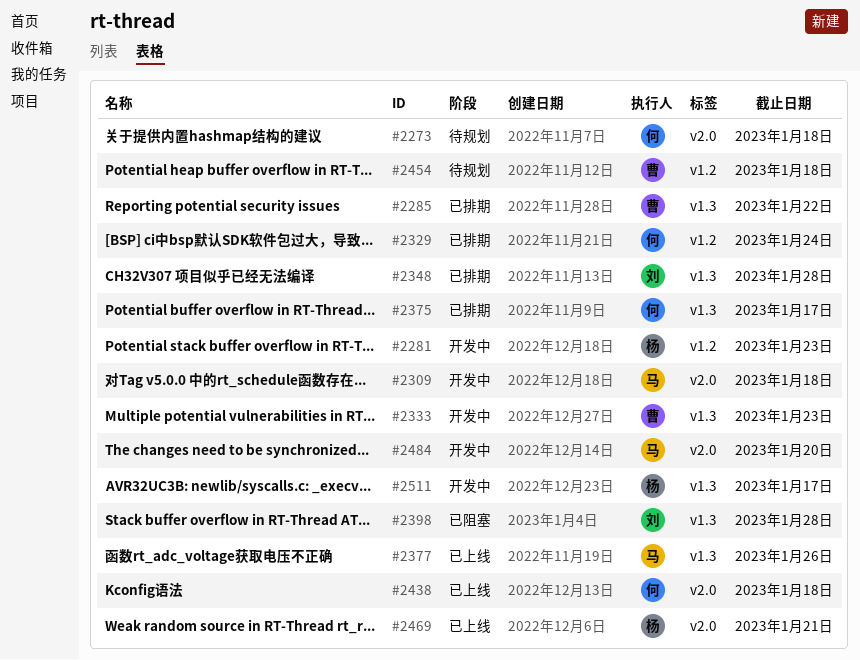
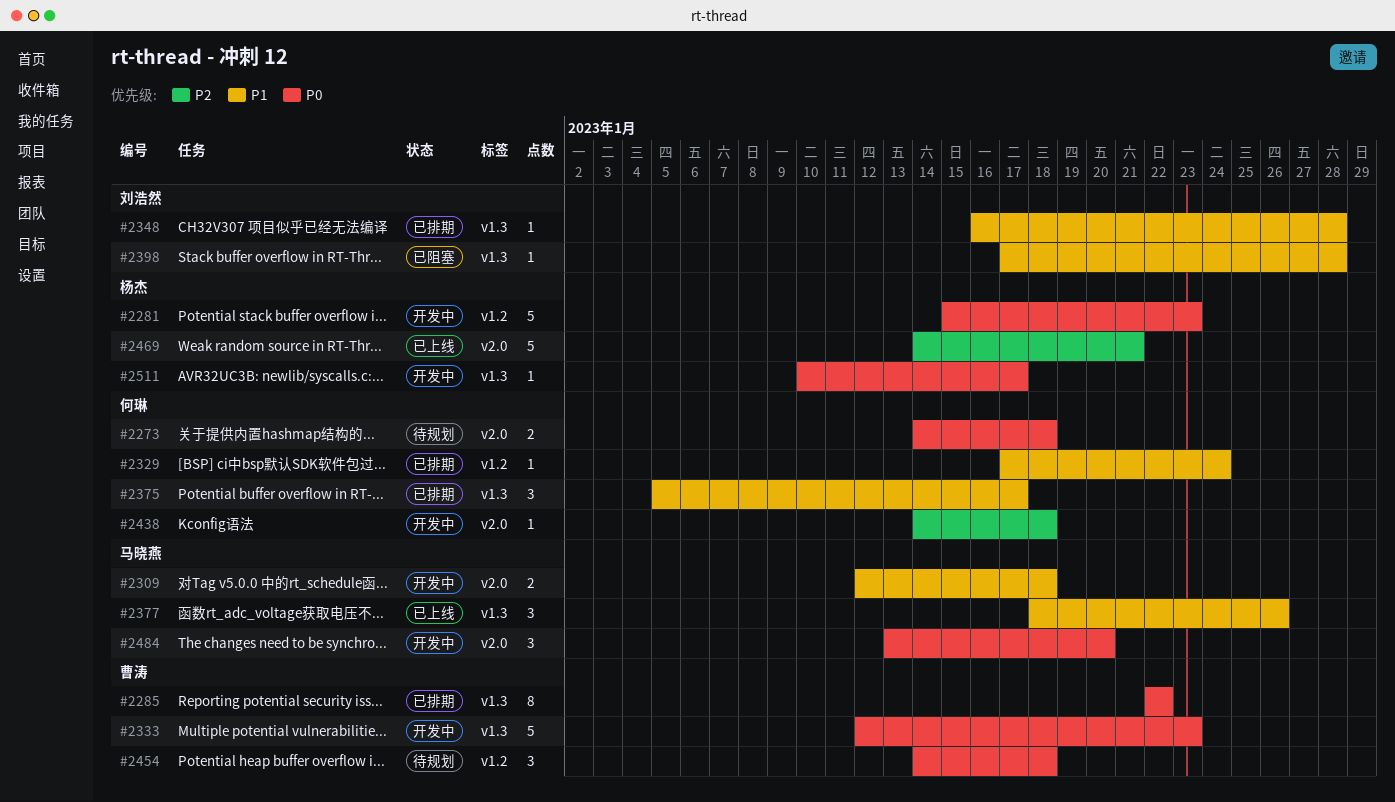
#2438, status: 已上线 -> 开发中

